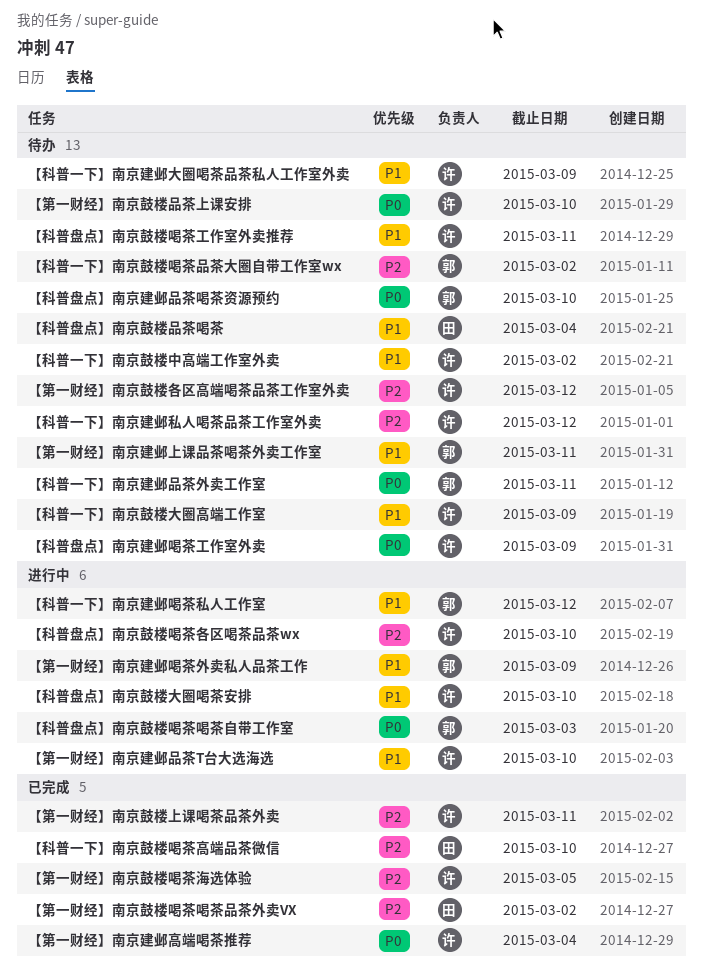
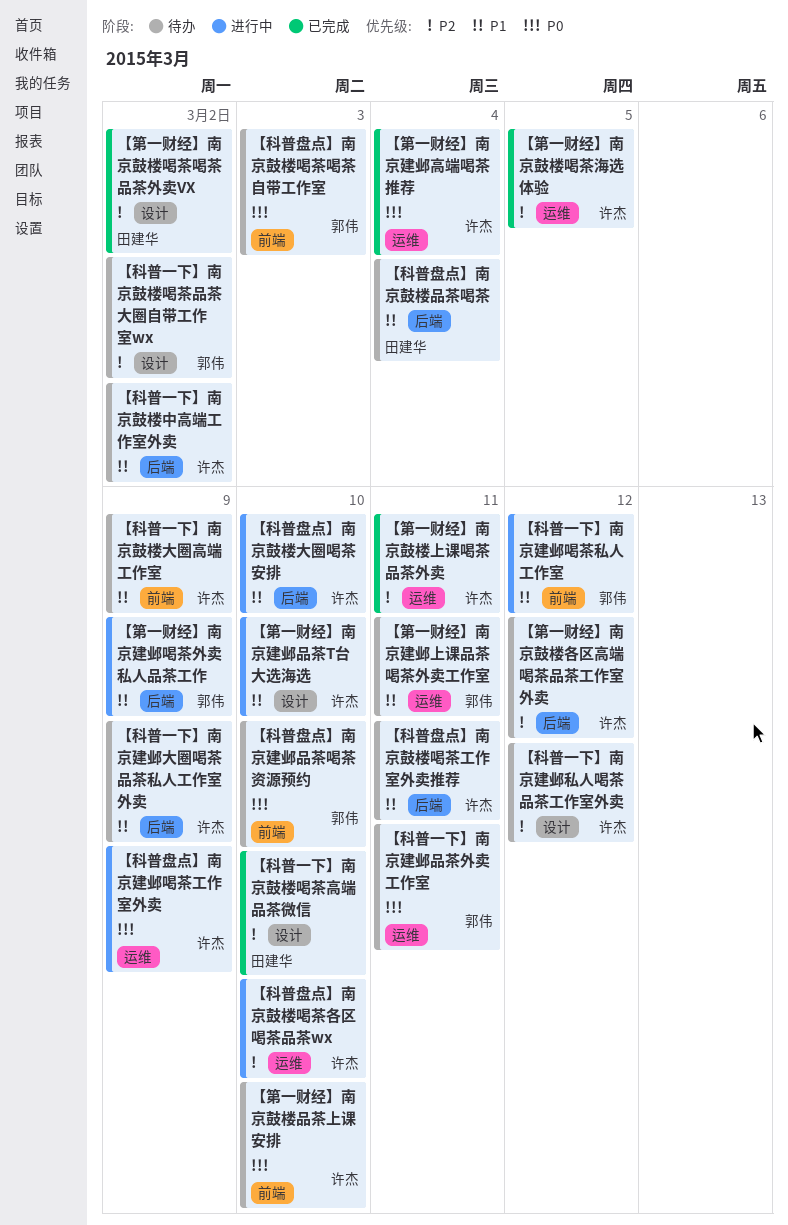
【科普盘点】南京建邺喝茶工作室外卖, status: 待办 -> 进行中
【科普盘点】南京鼓楼喝茶喝茶自带工作室, status: 进行中 -> 待办

